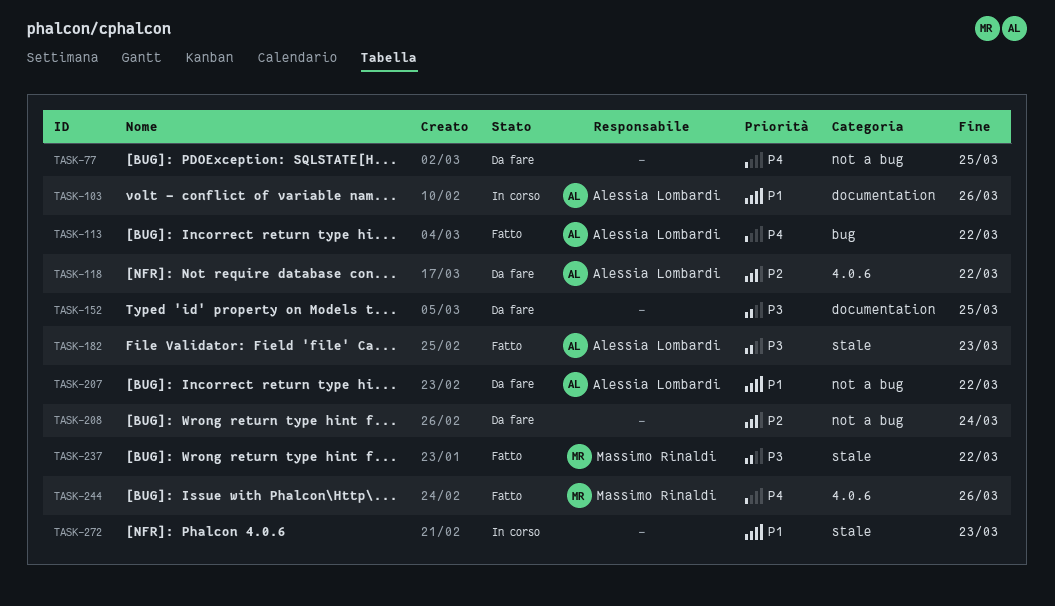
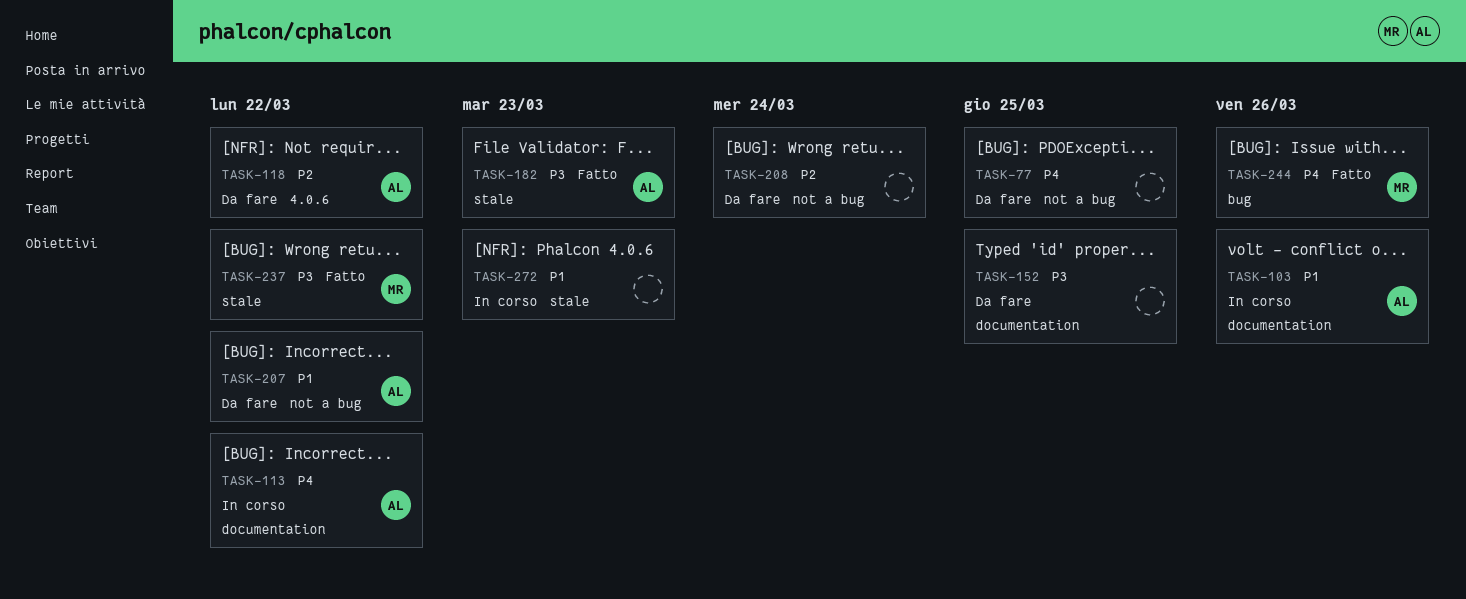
TASK-113, status: Fatto -> In corso
TASK-113, label: bug -> documentation
TASK-244, label: 4.0.6 -> bug

